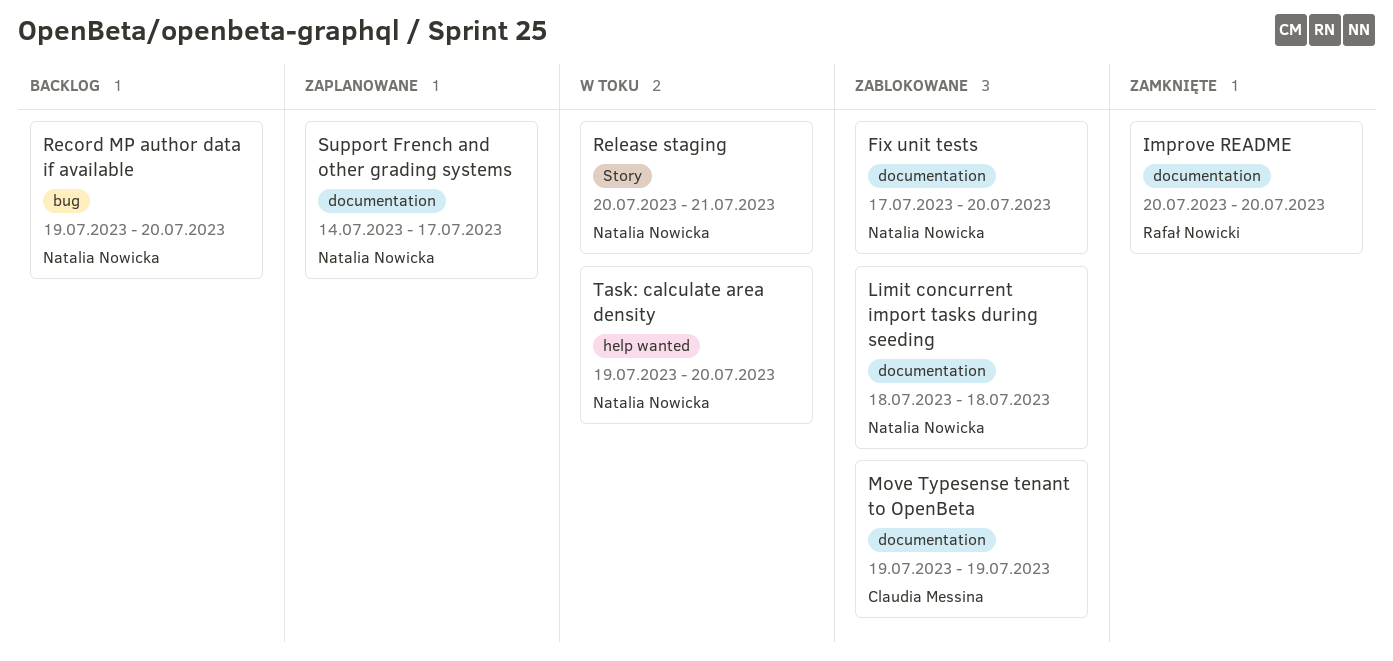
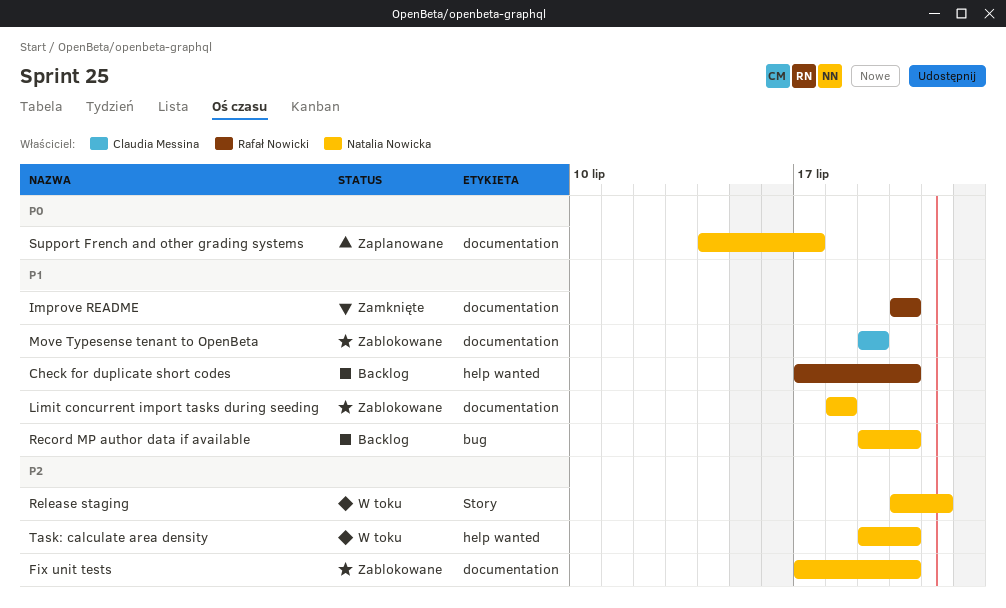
Check for duplicate short codes: none -> present

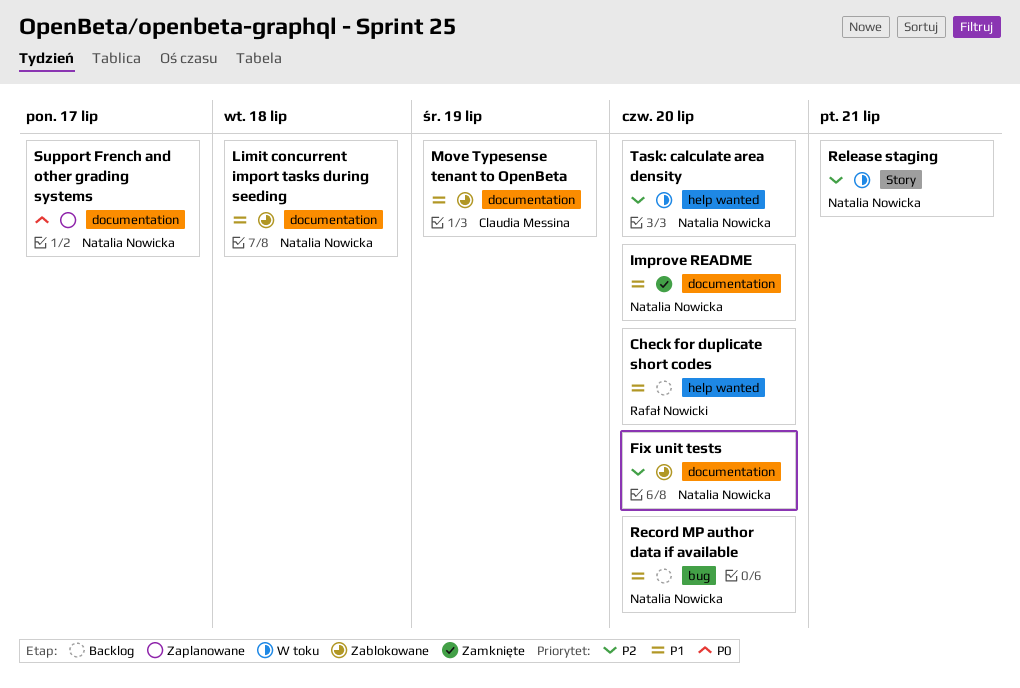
Improve README, owner: Rafał Nowicki -> Natalia Nowicka

